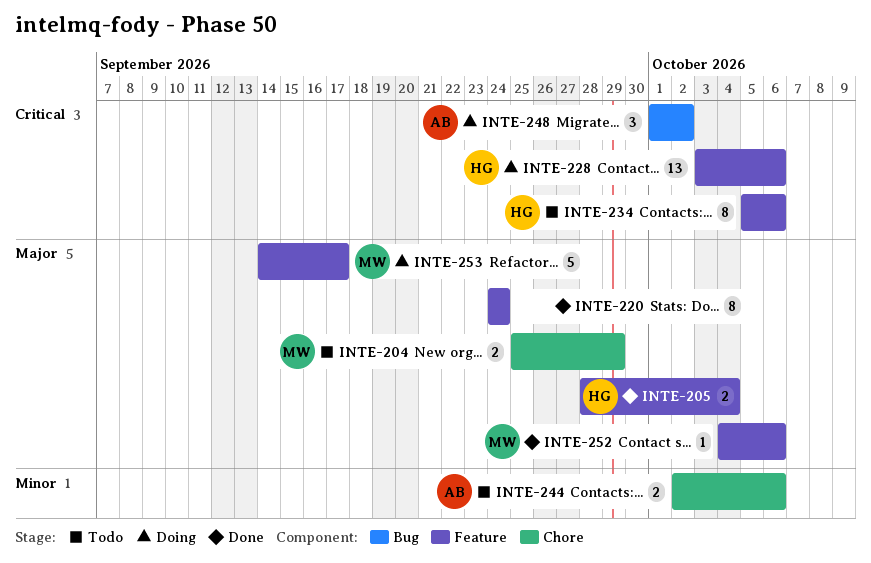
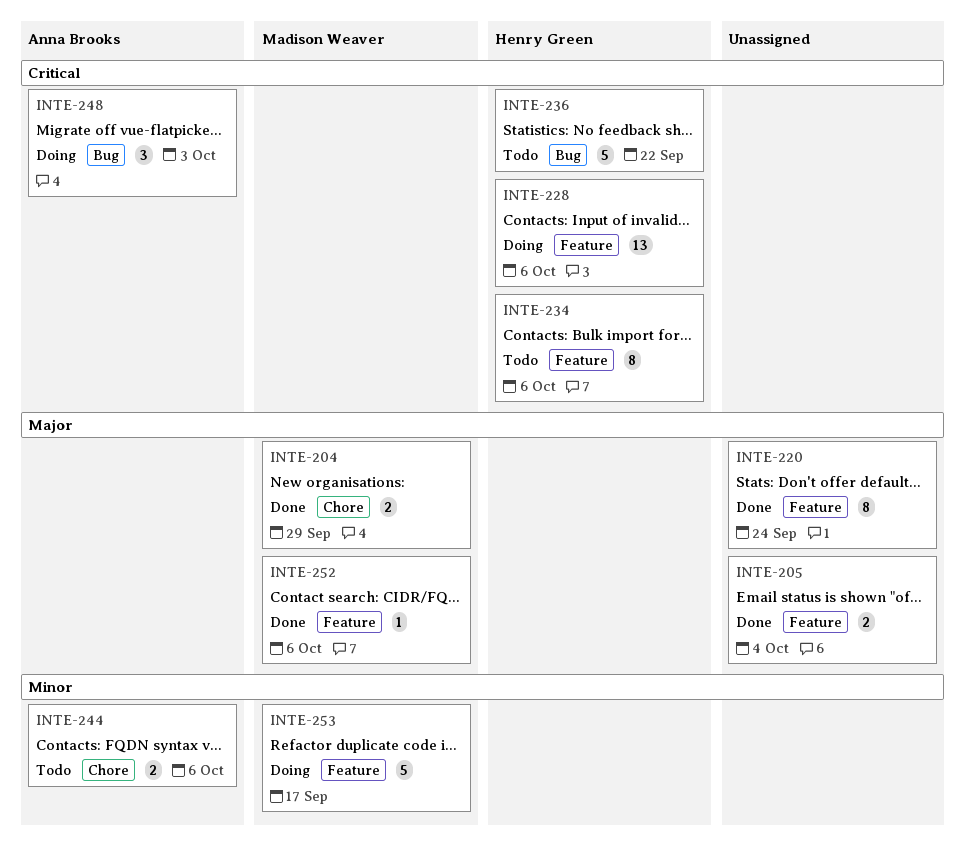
INTE-204, status: Todo -> Done
INTE-205, owner: Henry Green -> none
INTE-236: none -> present
INTE-248, due: Oct 2 -> Oct 3
INTE-253, priority: Major -> Minor

